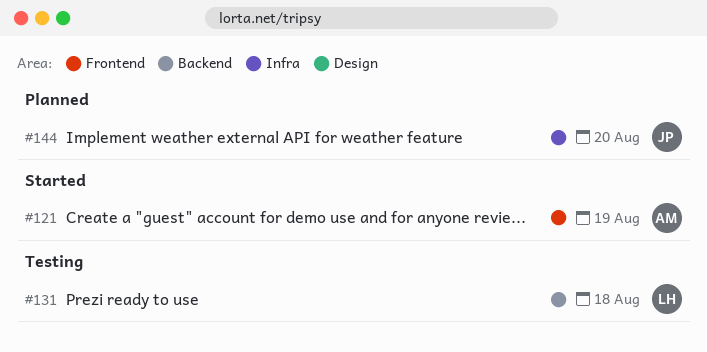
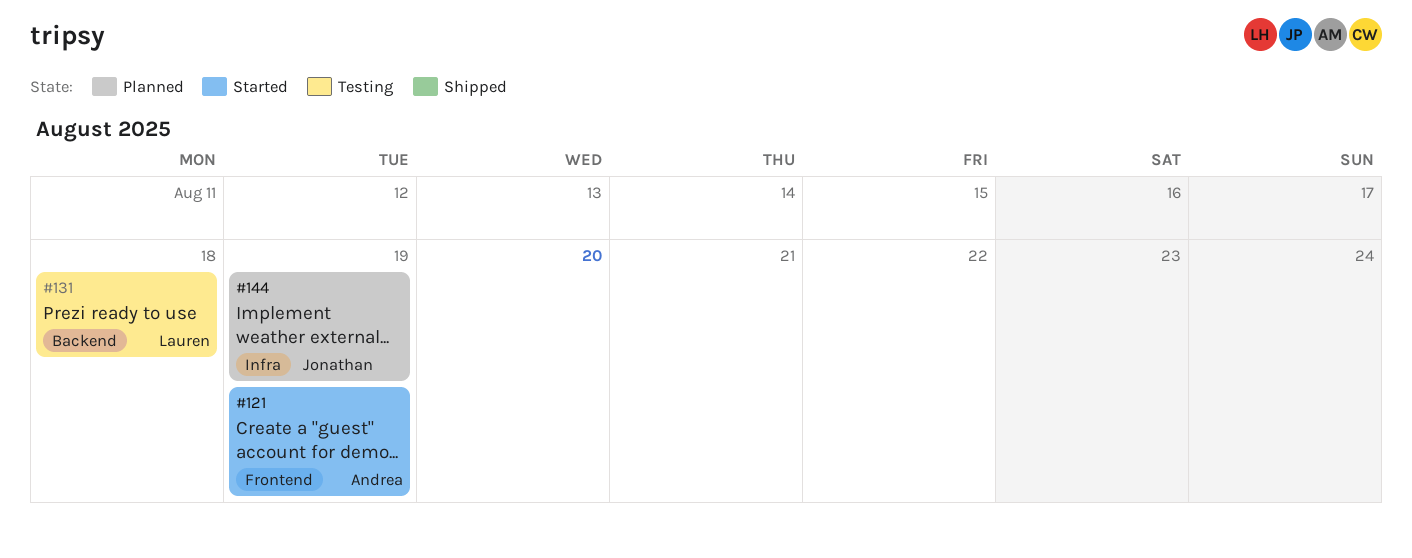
#144, due: Aug 20 -> Aug 19

